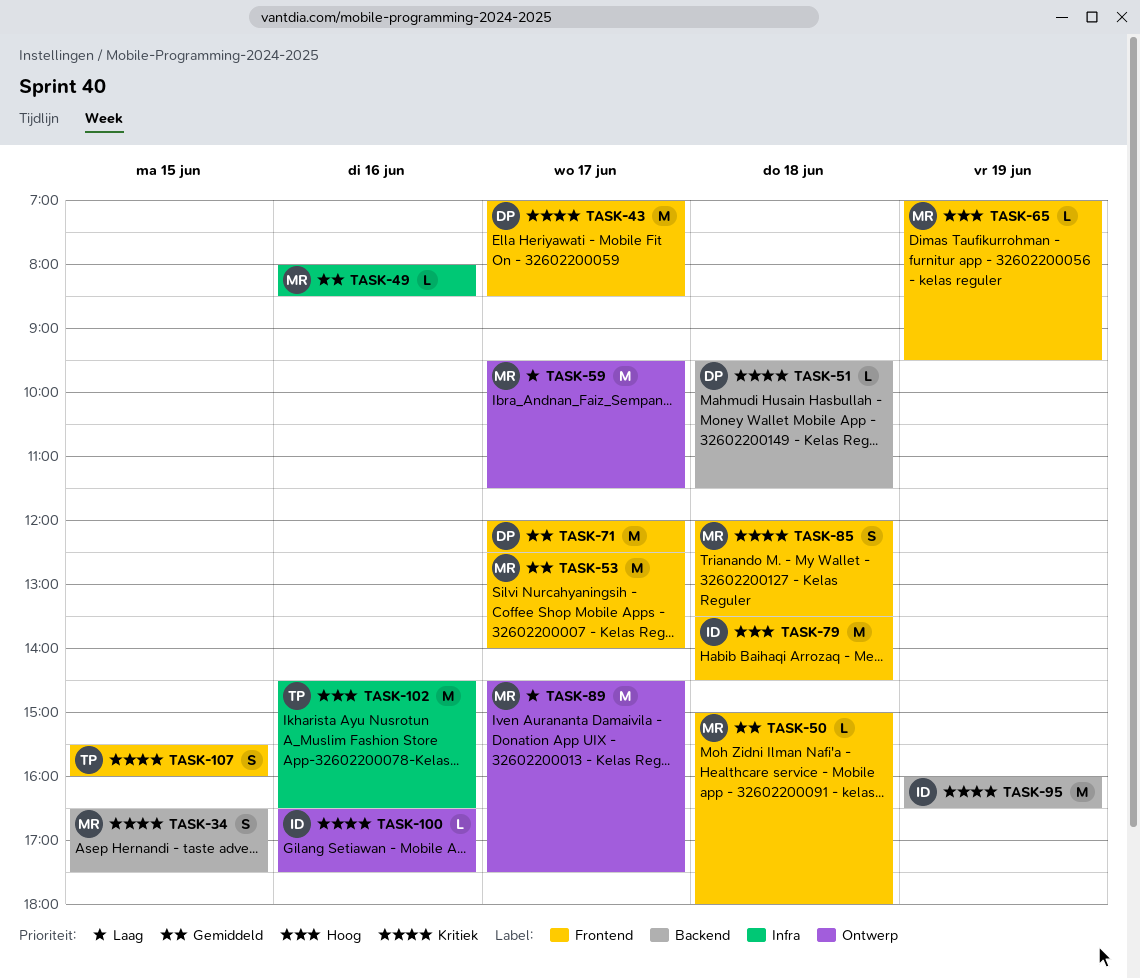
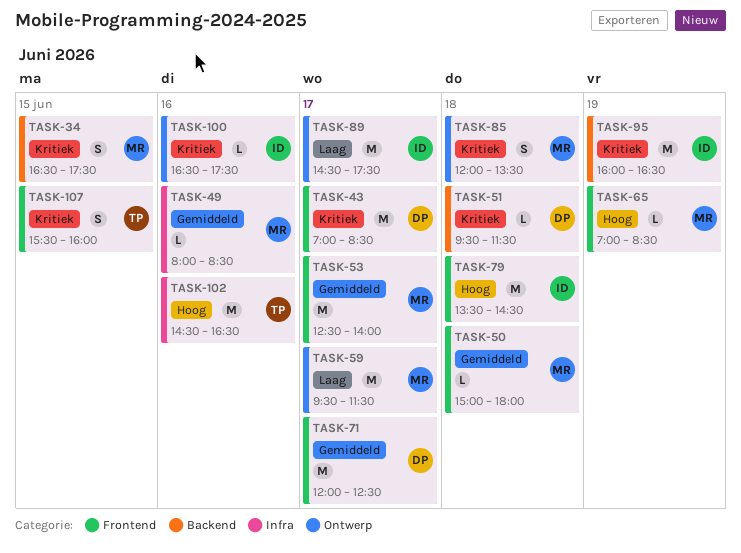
TASK-65, ends: 09:30 -> 08:30
TASK-85, label: Frontend -> Ontwerp
TASK-89, owner: MR -> ID

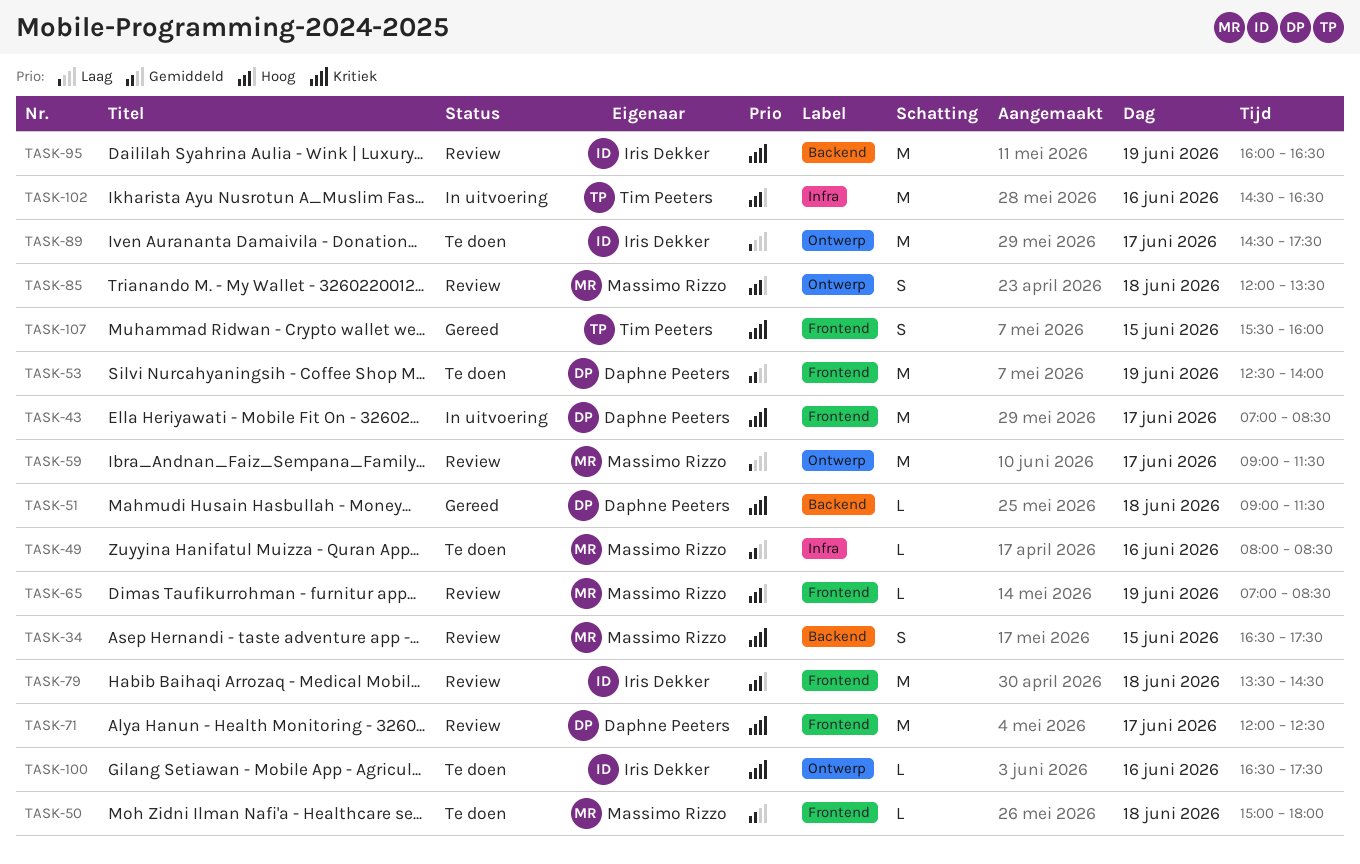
TASK-51, begins: 09:30 -> 09:00
TASK-53, owner: Massimo Rizzo -> Daphne Peeters
TASK-53, day: Jun 17 -> Jun 19
TASK-59, begins: 09:30 -> 09:00
TASK-71, priority: Gemiddeld -> Kritiek
TASK-85, priority: Kritiek -> Hoog

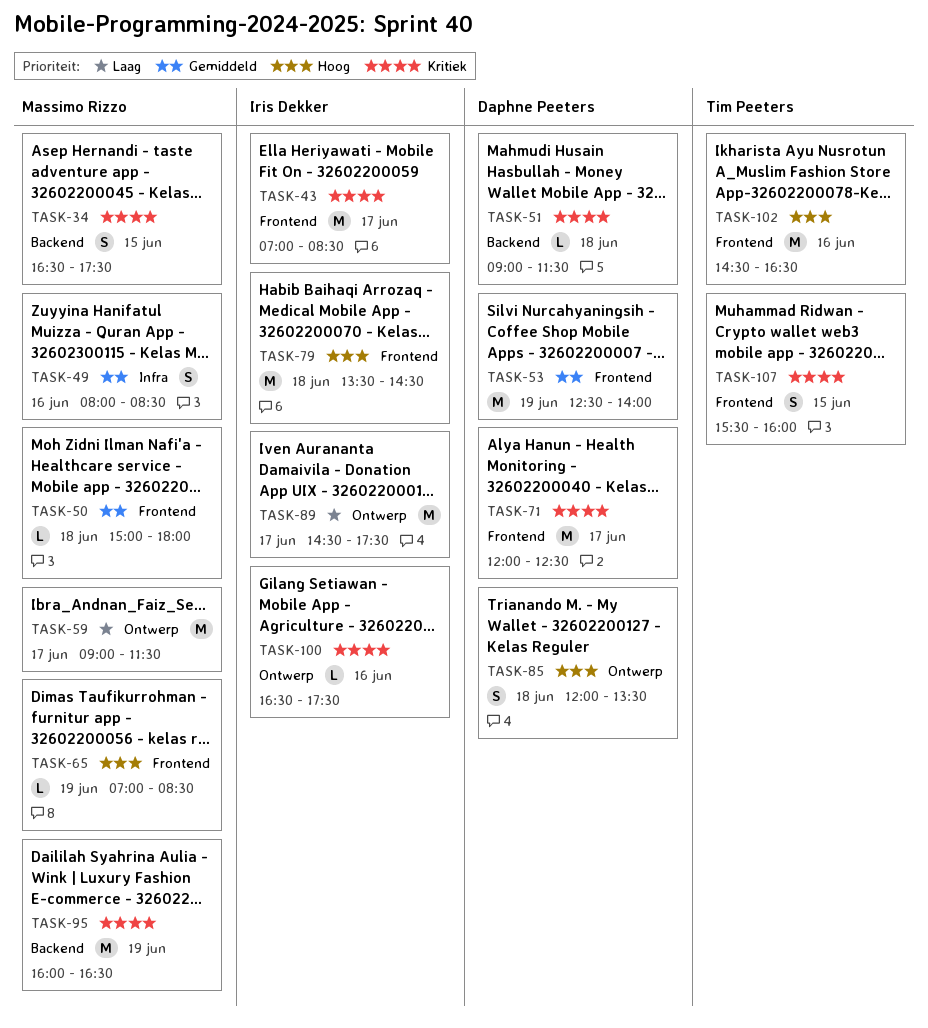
TASK-43, owner: Daphne Peeters -> Iris Dekker
TASK-49, estimate: L -> S
TASK-85, owner: Massimo Rizzo -> Daphne Peeters
TASK-95, owner: Iris Dekker -> Massimo Rizzo
TASK-102, label: Infra -> Frontend

